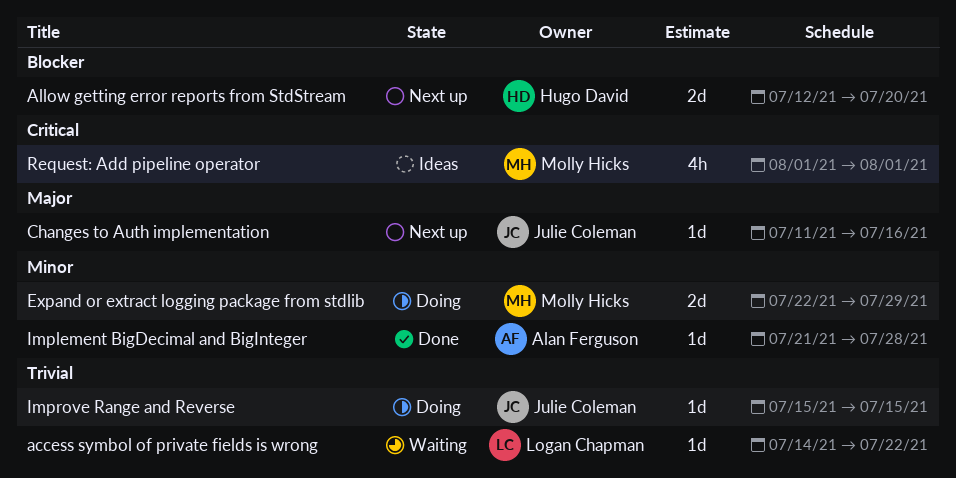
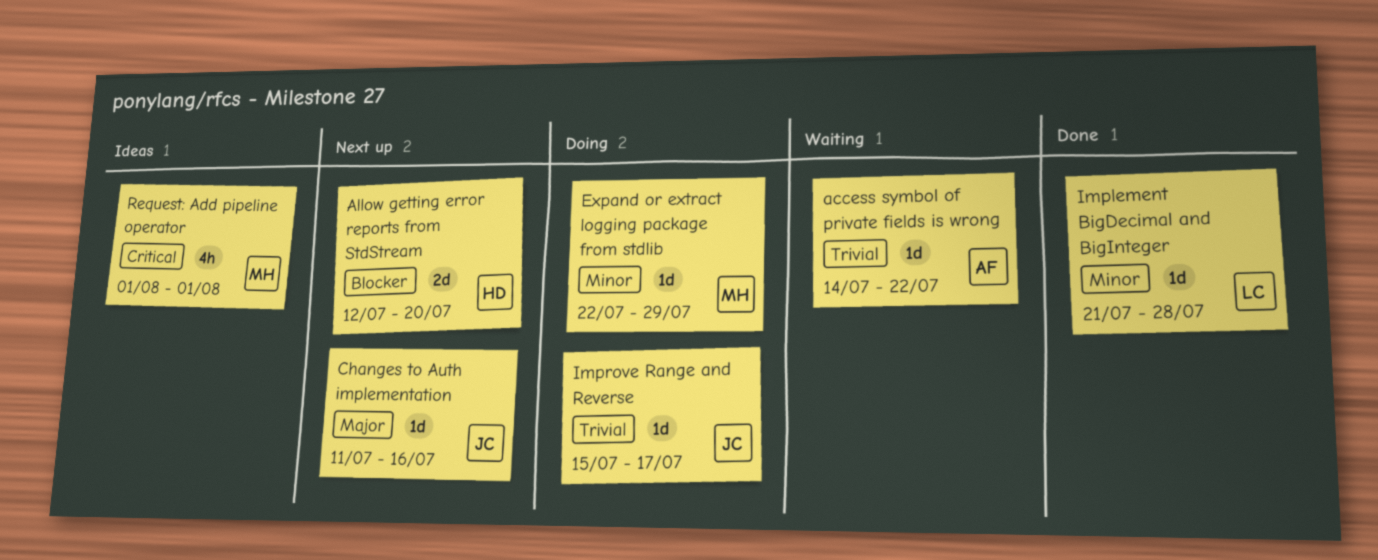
access symbol of private fields is wrong, owner: Logan Chapman -> Alan Ferguson
Expand or extract logging package from stdlib, estimate: 2d -> 1d
Implement BigDecimal and BigInteger, owner: Alan Ferguson -> Logan Chapman
Improve Range and Reverse, due: Jul 15 -> Jul 17

